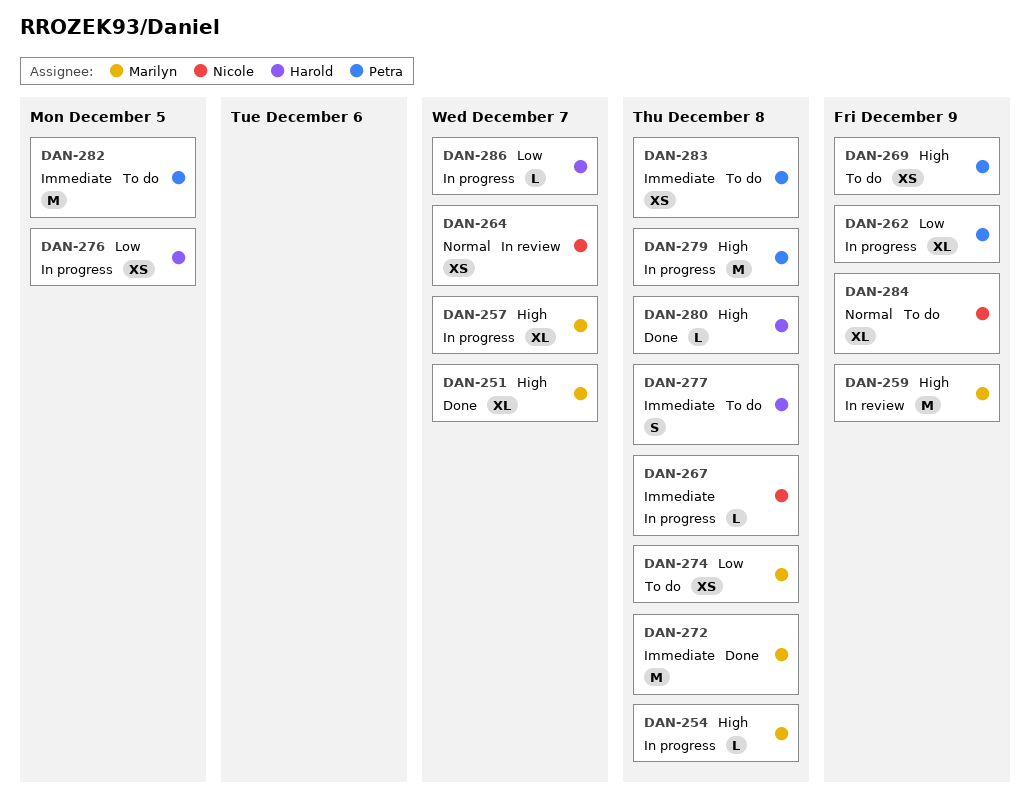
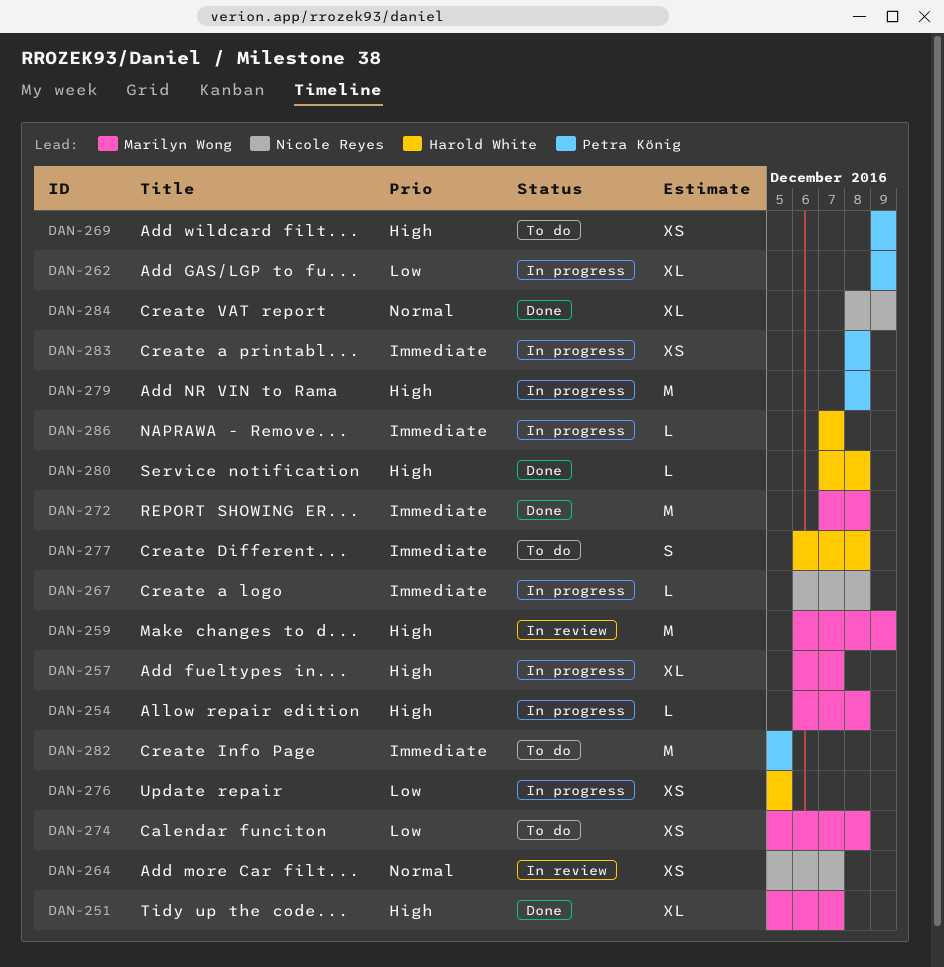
DAN-283, status: To do -> In progress
DAN-284, status: To do -> Done
DAN-286, priority: Low -> Immediate

